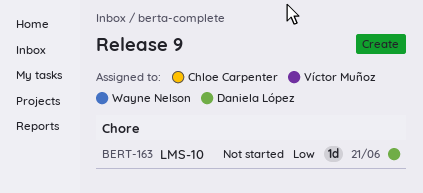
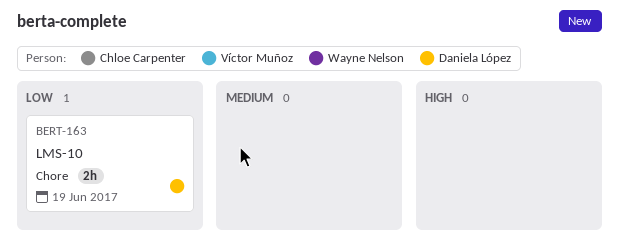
BERT-163, estimate: 1d -> 2h
BERT-163, due: Jun 21 -> Jun 19

